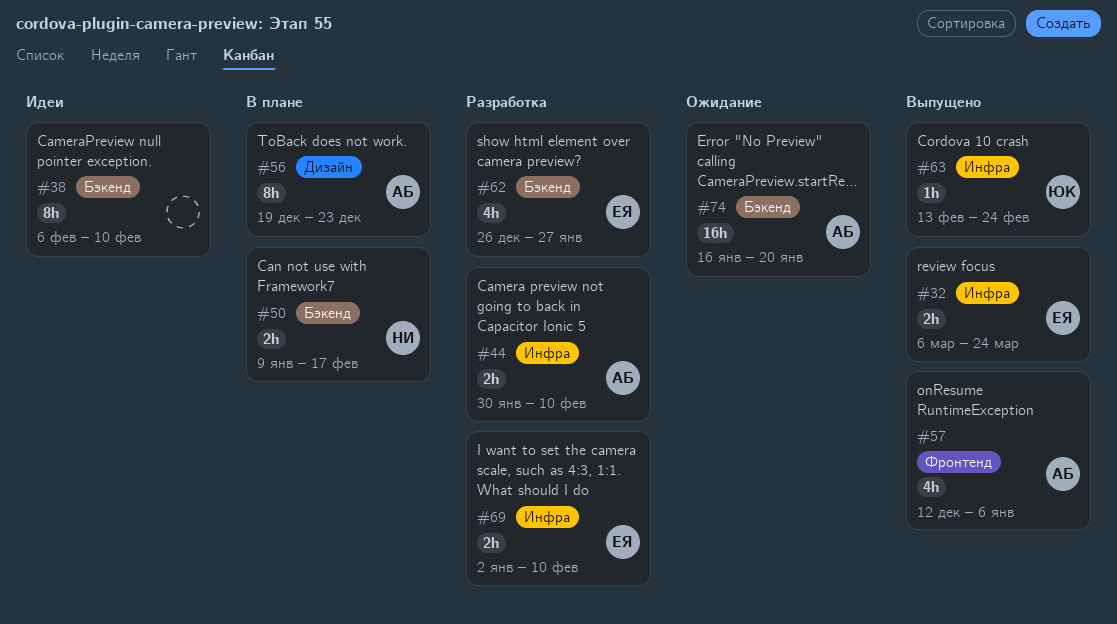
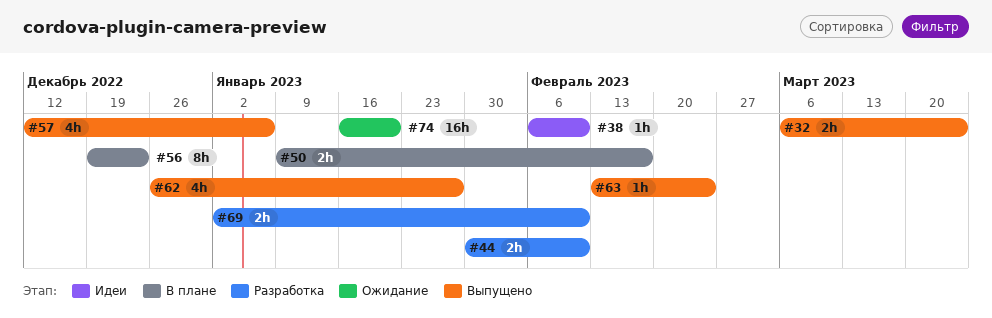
#38, estimate: 8h -> 1h
#62, status: Разработка -> Выпущено

